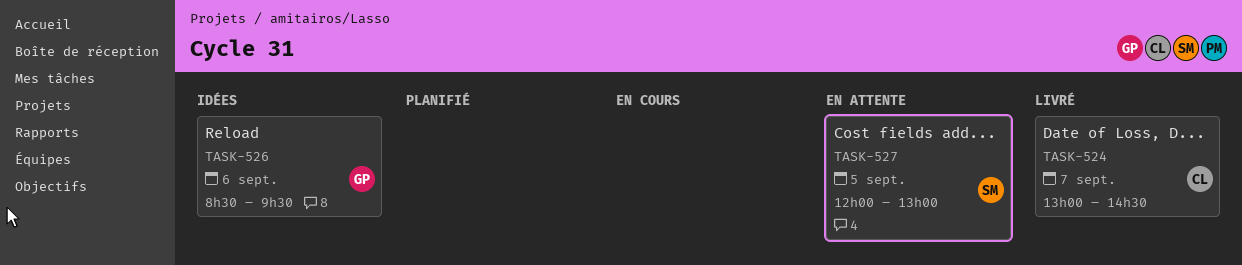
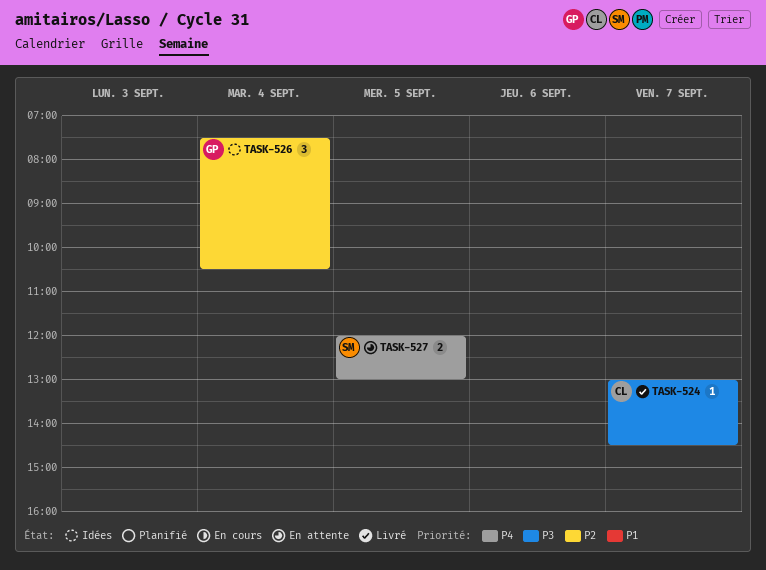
TASK-526, day: Sep 6 -> Sep 4
TASK-526, begins: 08:30 -> 07:30
TASK-526, ends: 09:30 -> 10:30

